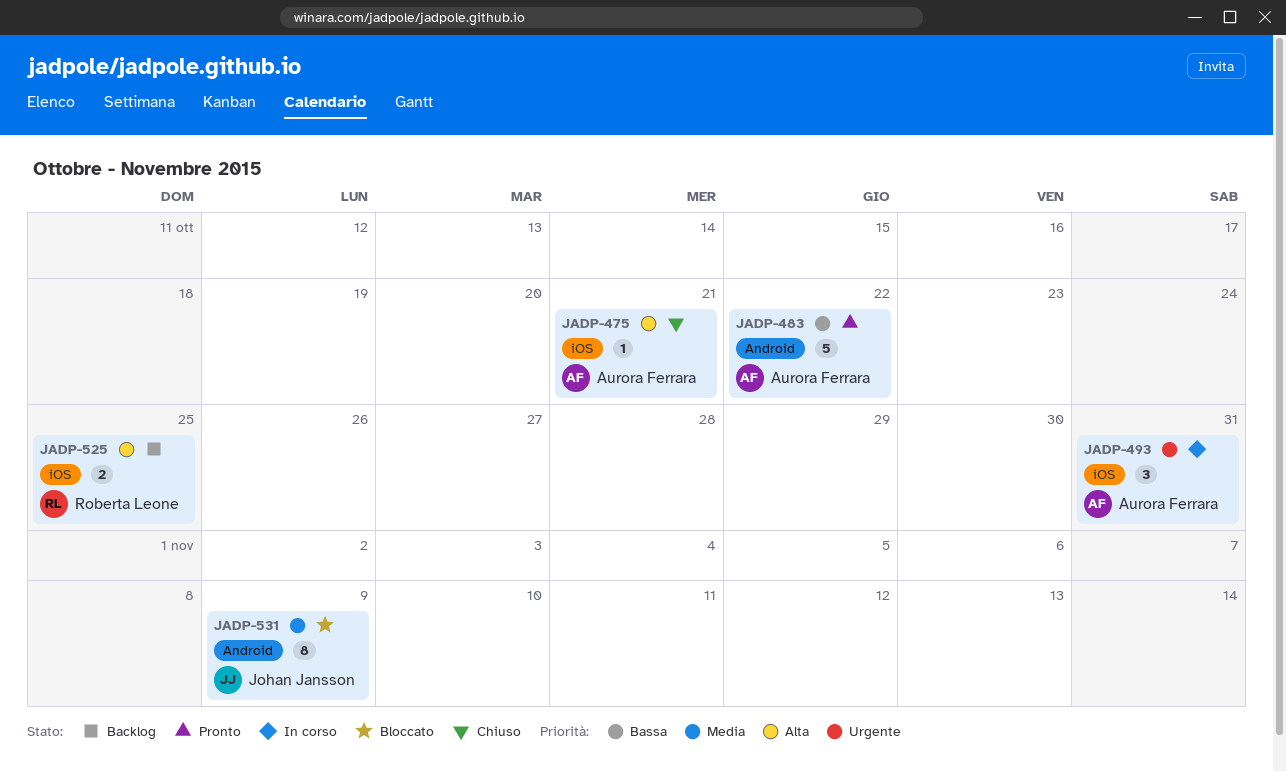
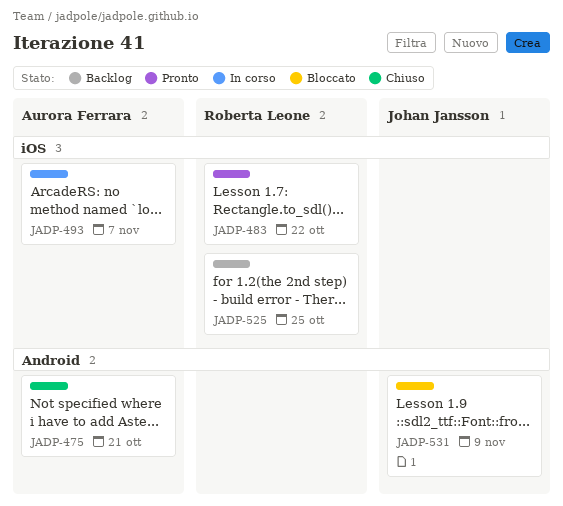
JADP-475, label: iOS -> Android
JADP-483, owner: Aurora Ferrara -> Roberta Leone
JADP-483, label: Android -> iOS
JADP-493, due: Oct 31 -> Nov 7

